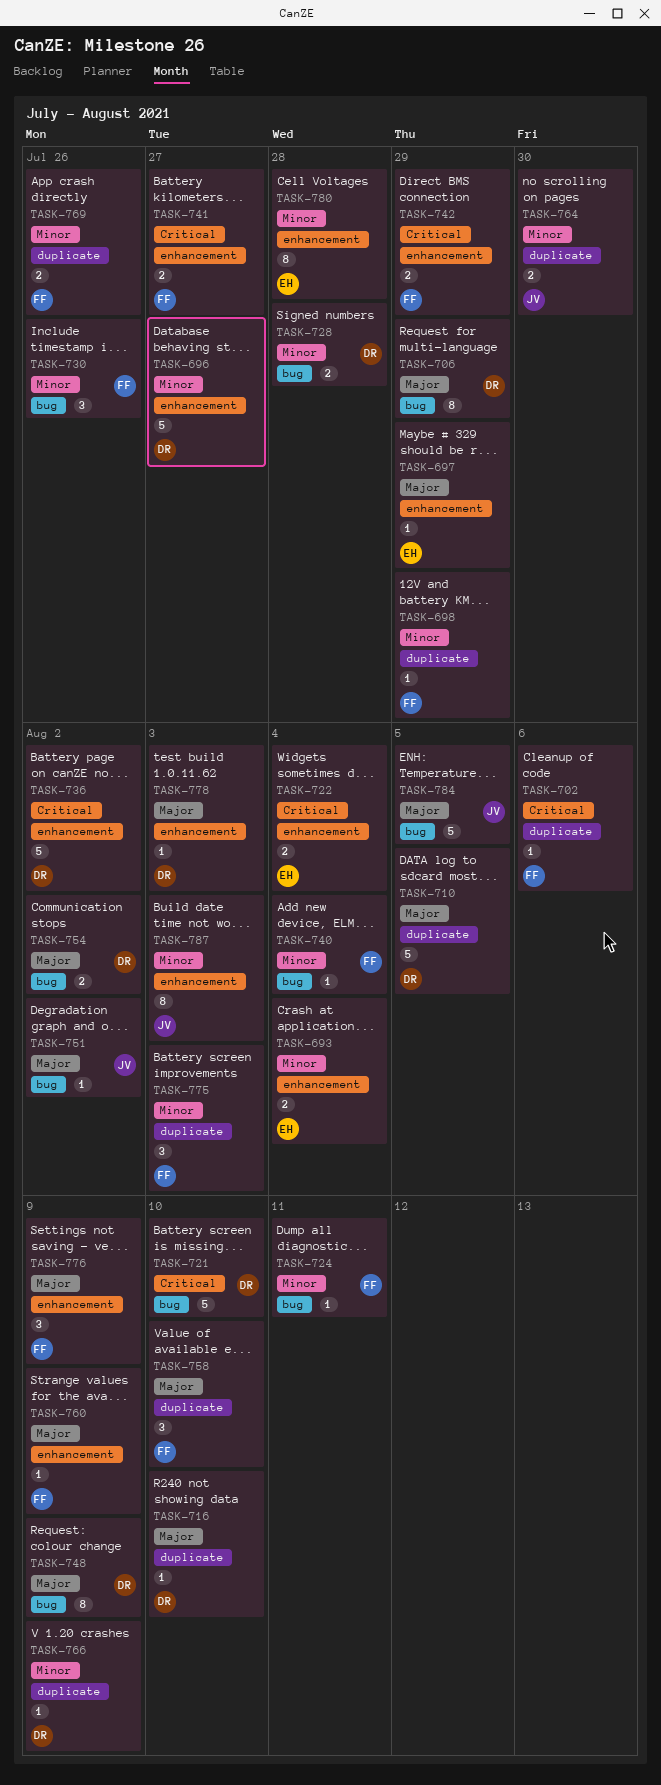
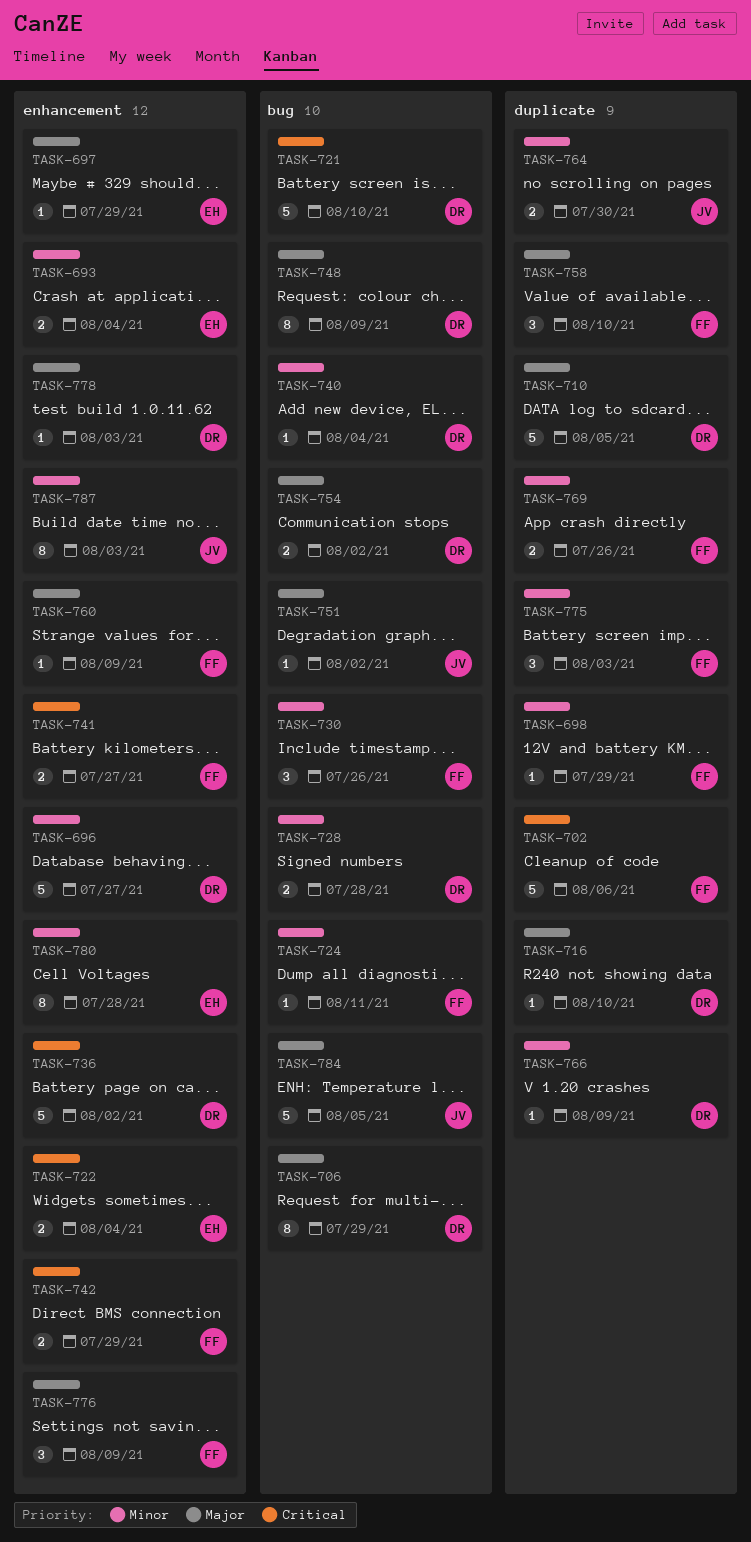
TASK-702, estimate: 1 -> 5
TASK-740, owner: FF -> DR

